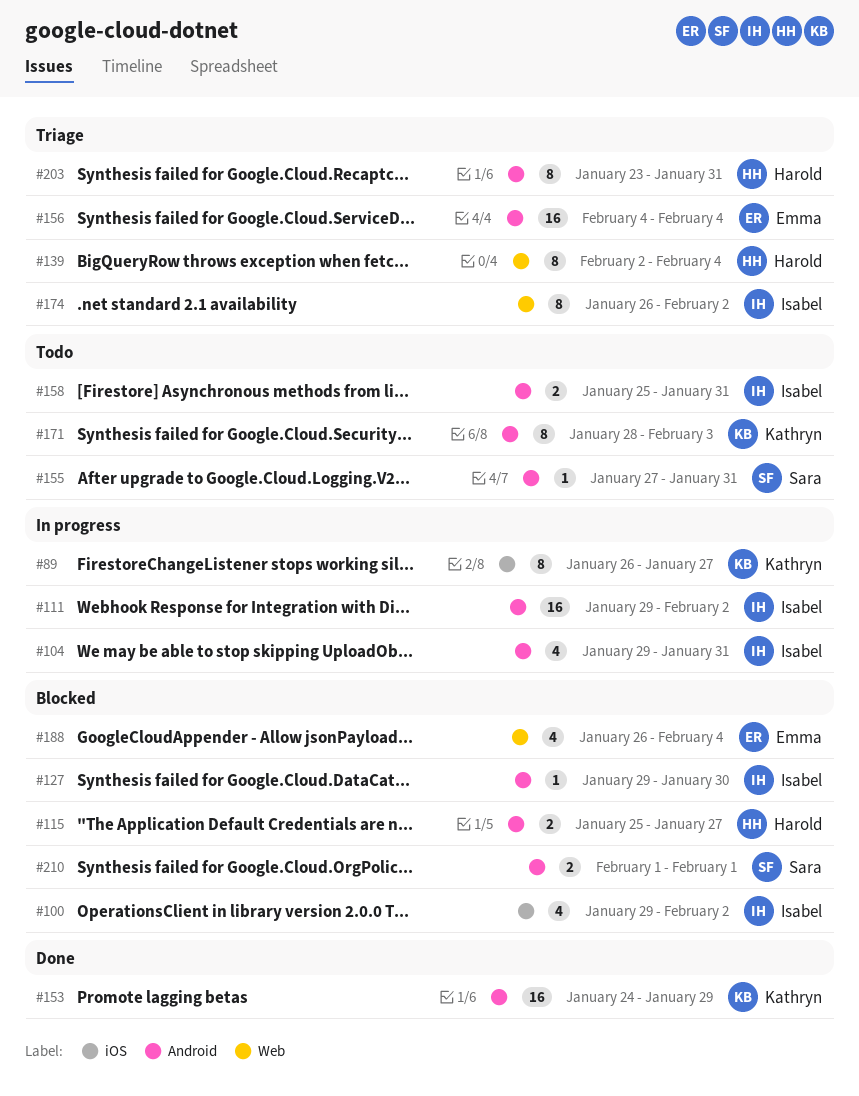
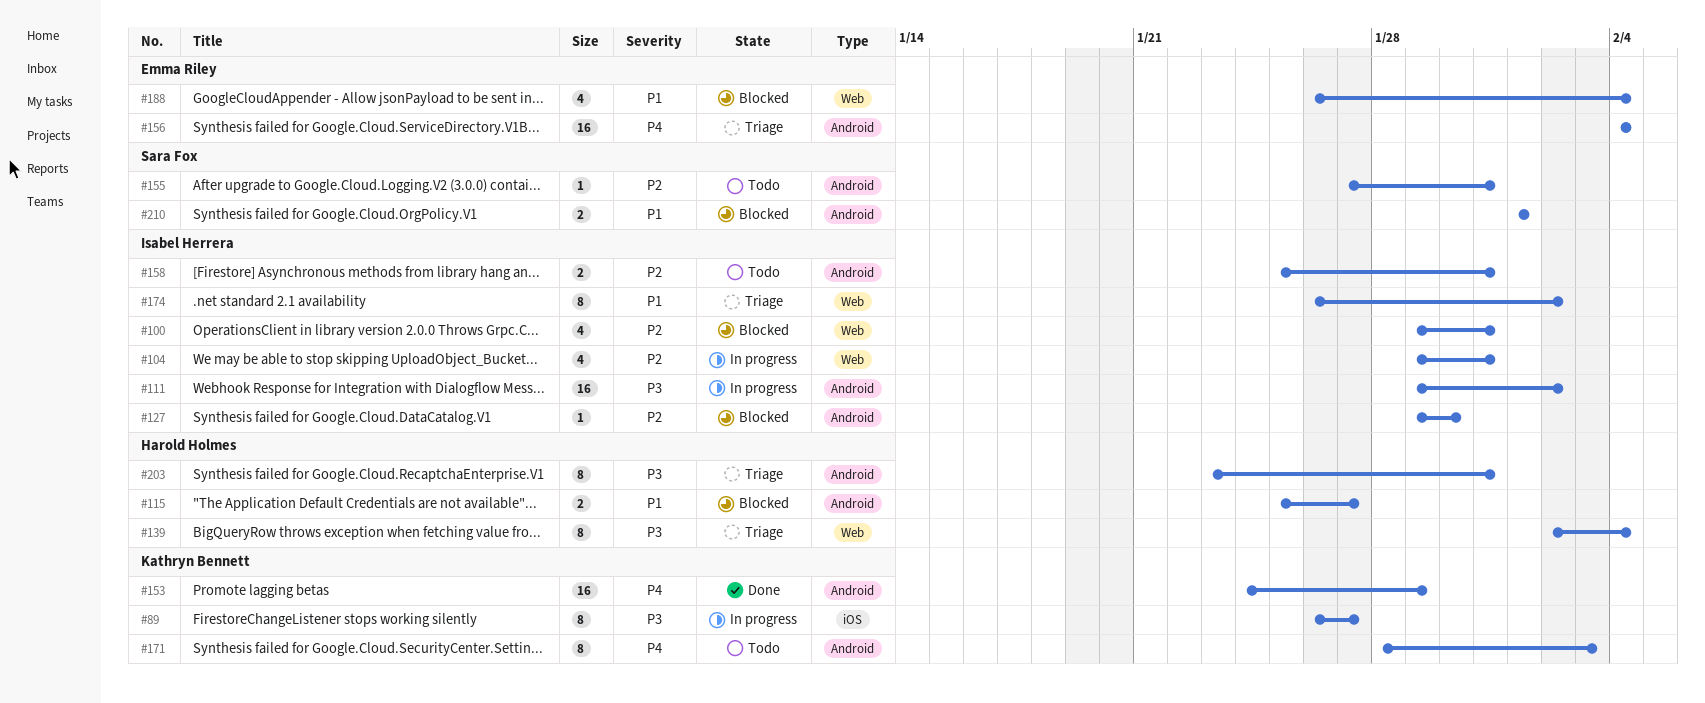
#100, label: iOS -> Web
#100, due: Feb 2 -> Jan 31
#104, label: Android -> Web

